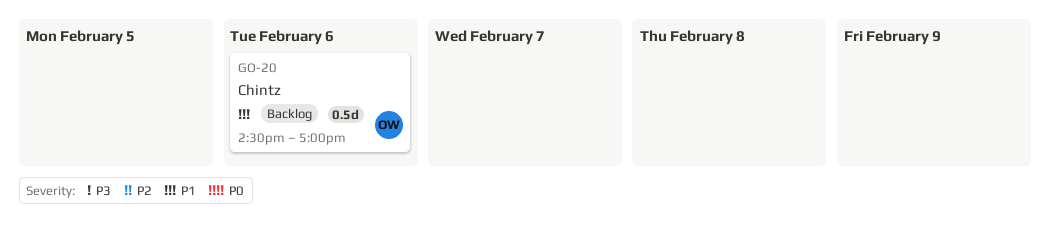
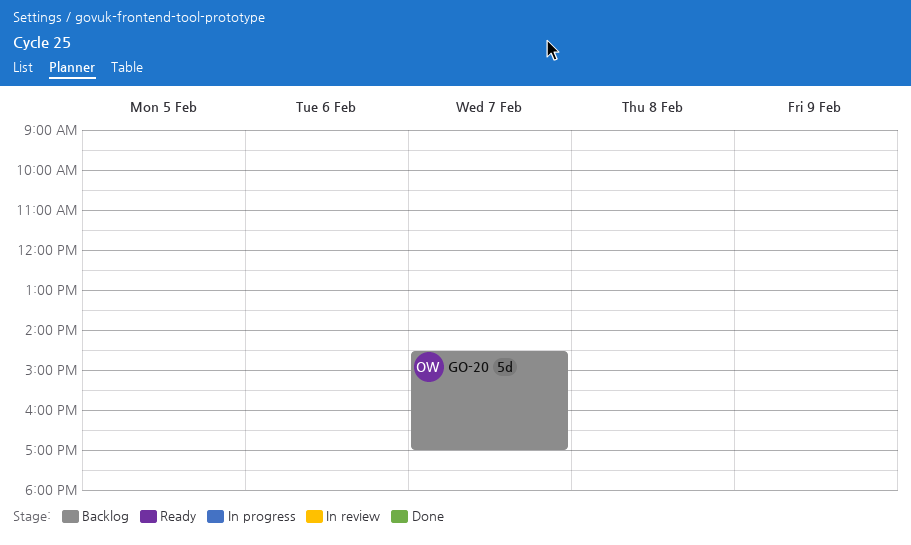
GO-20, estimate: 0.5d -> 5d
GO-20, day: Feb 6 -> Feb 7

